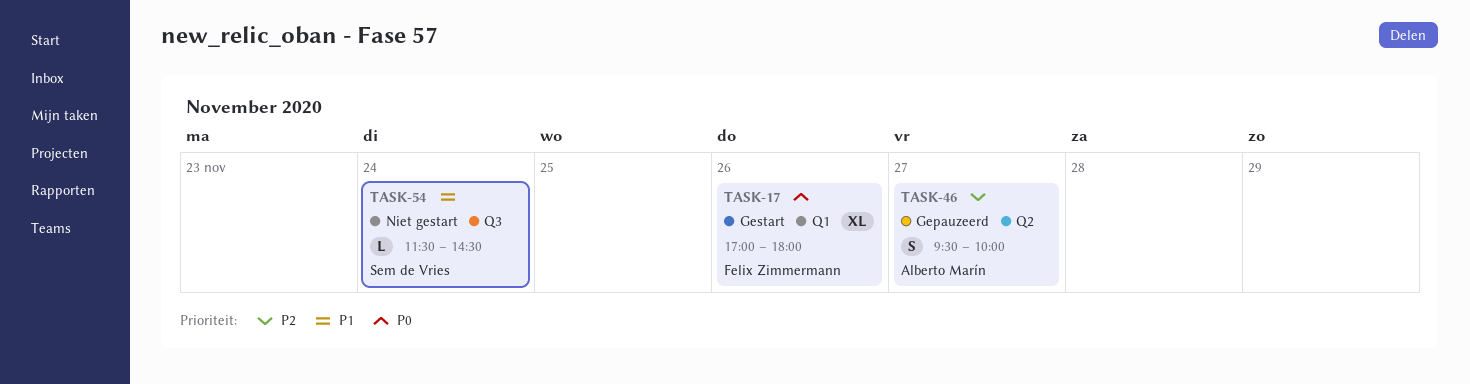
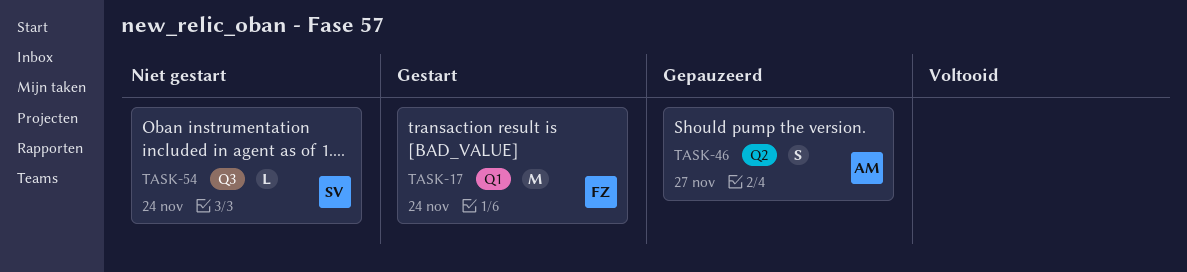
TASK-17, estimate: XL -> M
TASK-17, day: Nov 26 -> Nov 24

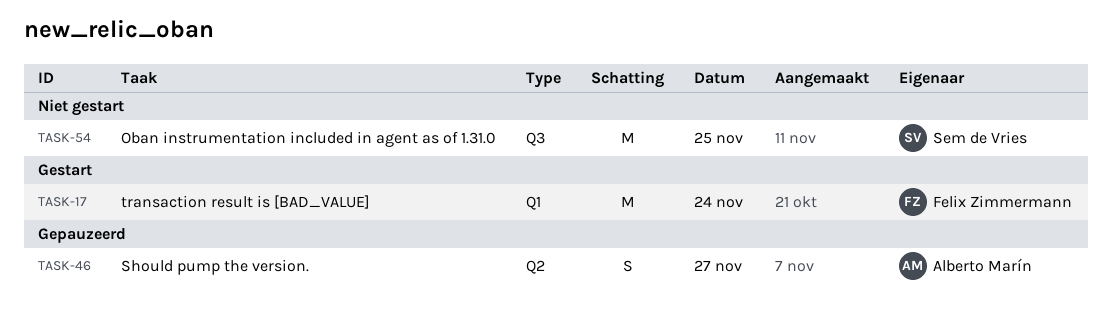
TASK-54, estimate: L -> M
TASK-54, day: Nov 24 -> Nov 25

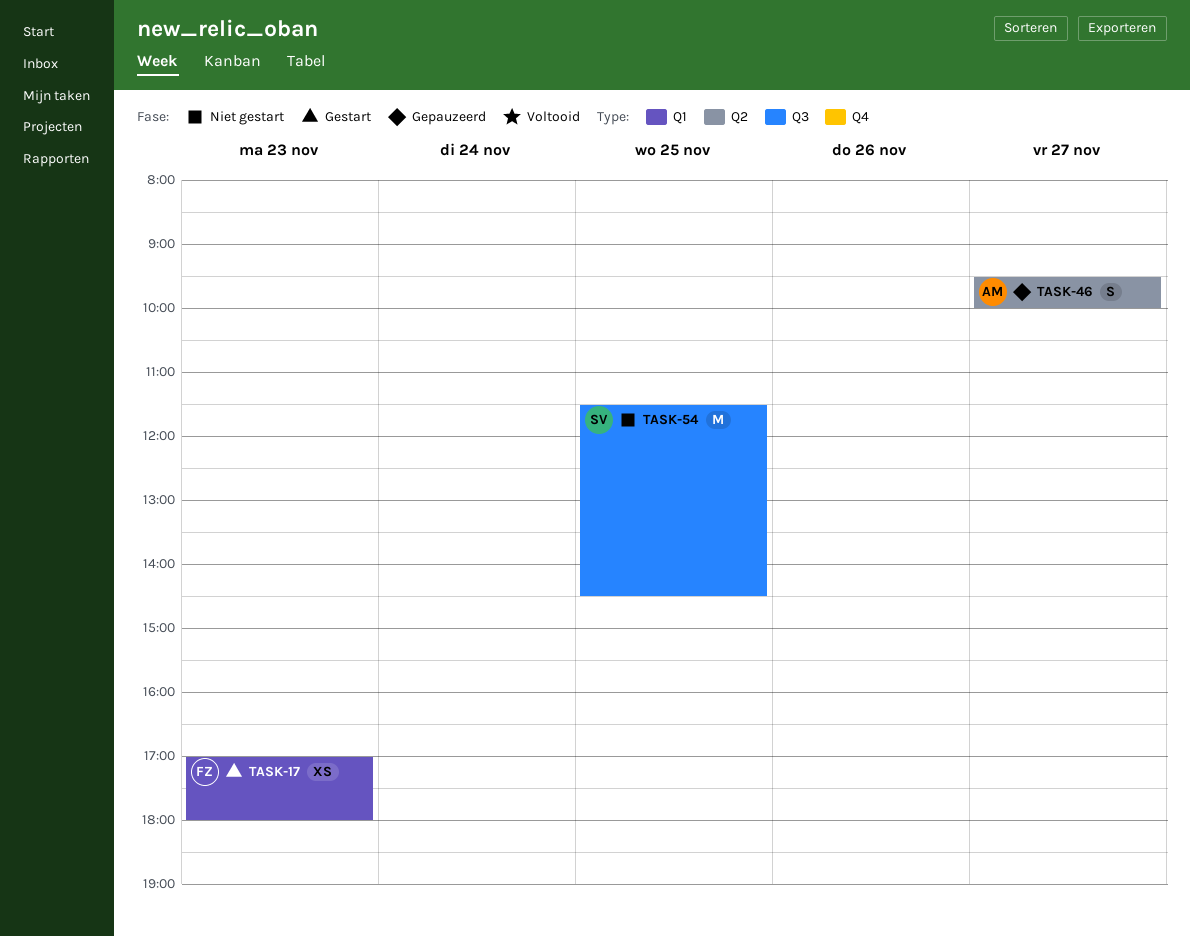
TASK-17, estimate: M -> XS
TASK-17, day: Nov 24 -> Nov 23

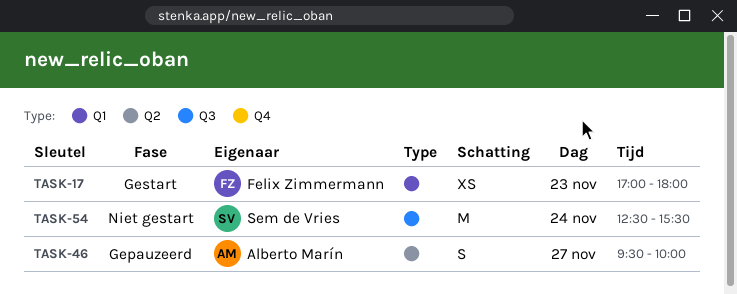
TASK-54, day: Nov 25 -> Nov 24
TASK-54, begins: 11:30 -> 12:30
TASK-54, ends: 14:30 -> 15:30

